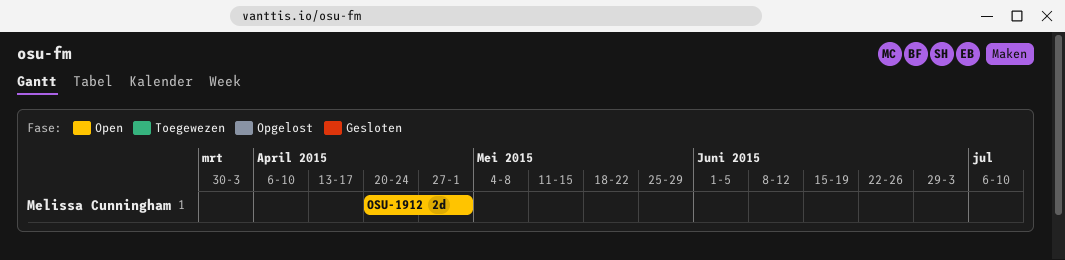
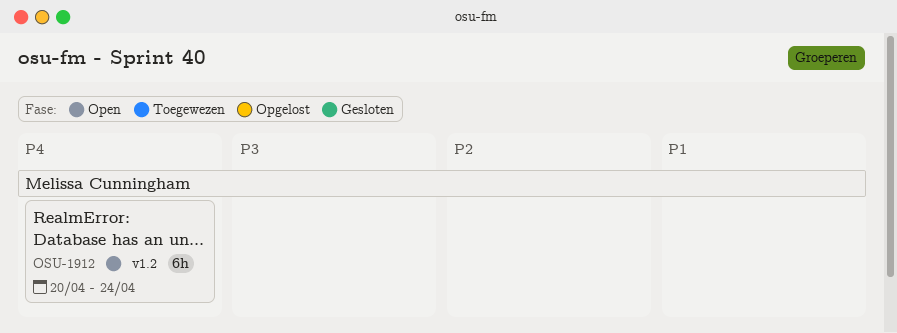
OSU-1912, estimate: 2d -> 6h
OSU-1912, due: May 1 -> Apr 24

